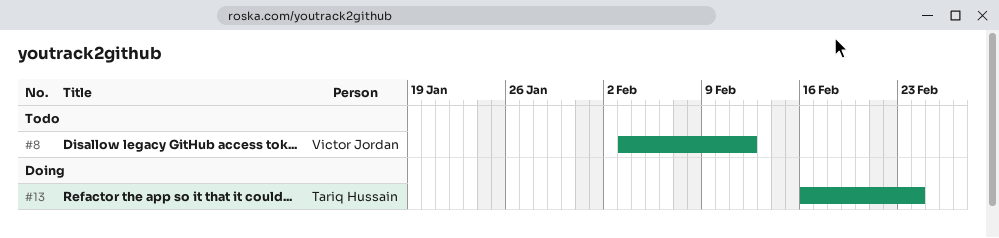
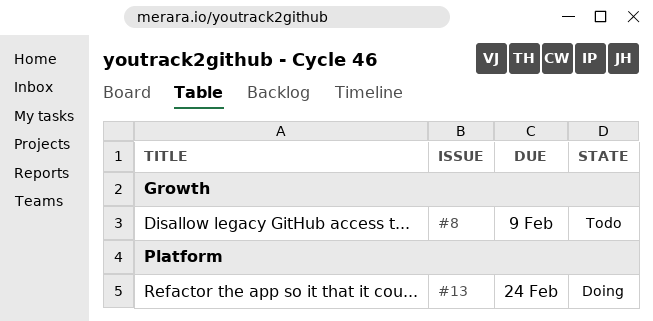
#8, due: Feb 12 -> Feb 9

